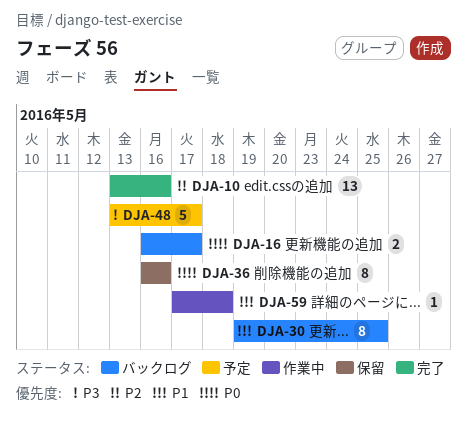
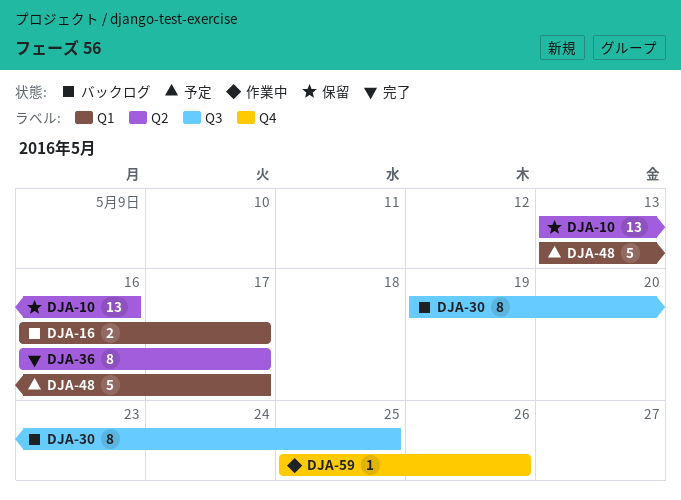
DJA-10, status: 完了 -> 保留
DJA-36, status: 保留 -> 完了
DJA-36, due: May 16 -> May 17
DJA-59, start: May 17 -> May 25
DJA-59, due: May 18 -> May 26

